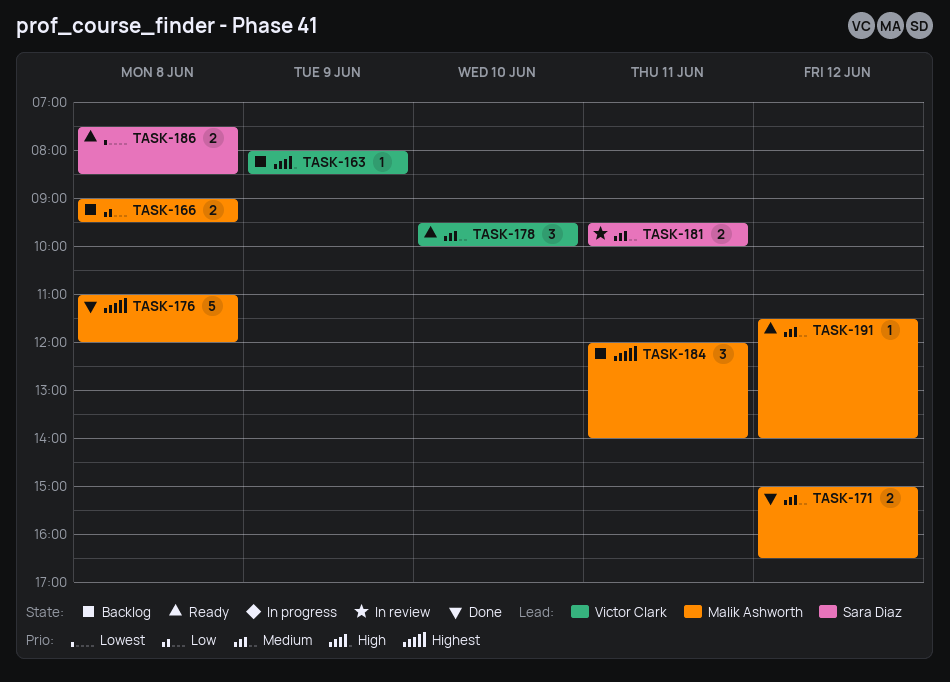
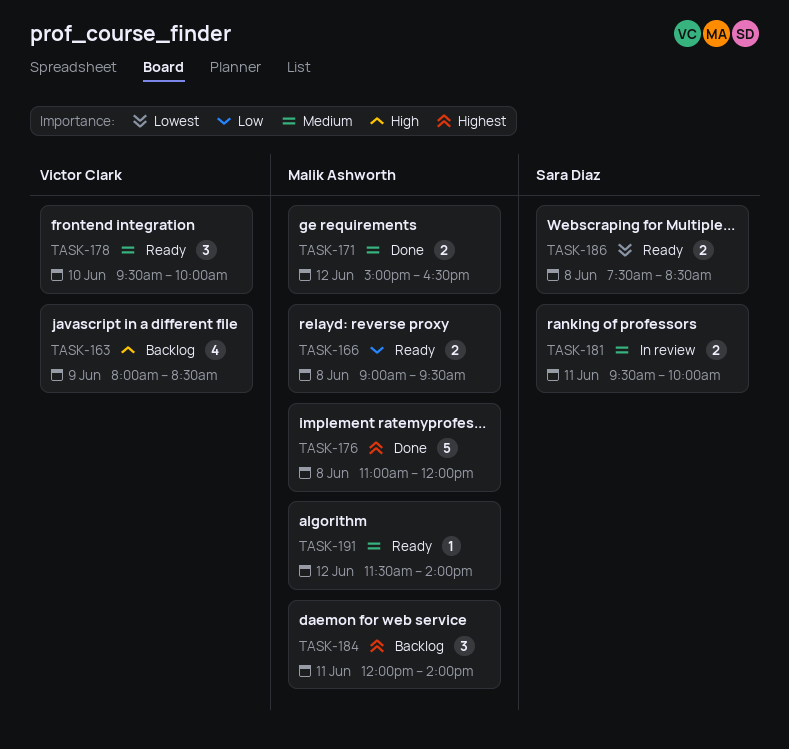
TASK-163, estimate: 1 -> 4
TASK-166, status: Backlog -> Ready

